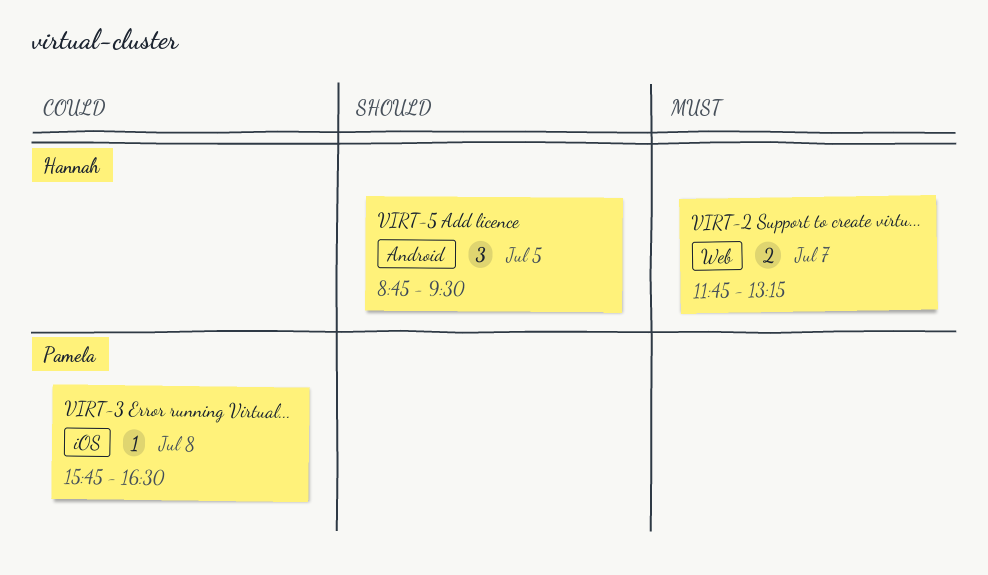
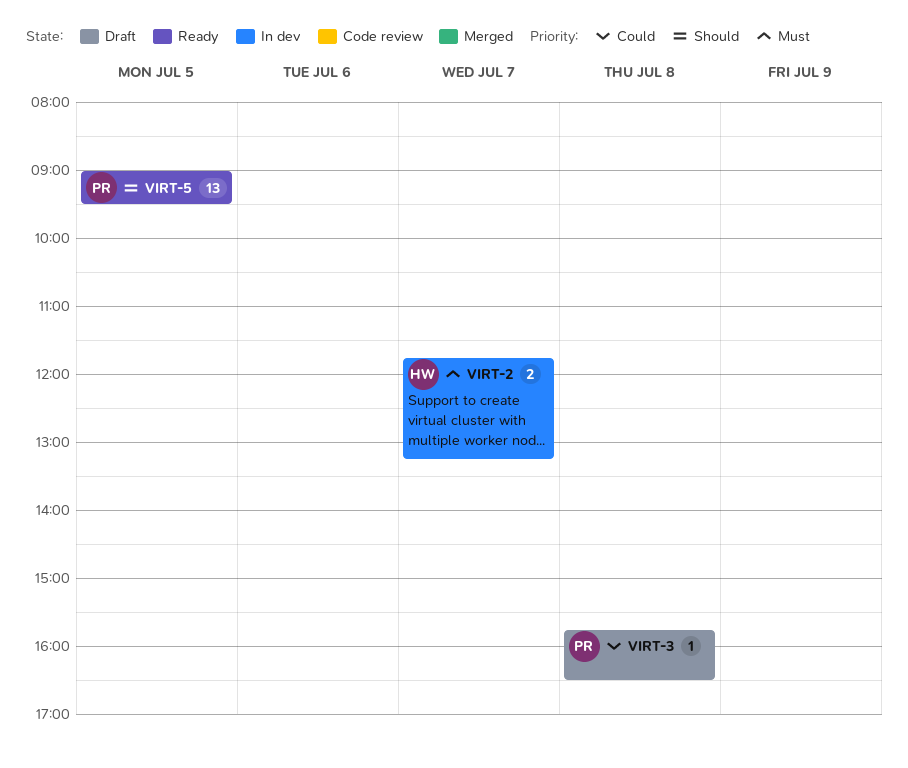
VIRT-5, owner: Hannah -> Pamela
VIRT-5, estimate: 3 -> 13
VIRT-5, begins: 08:45 -> 09:00

